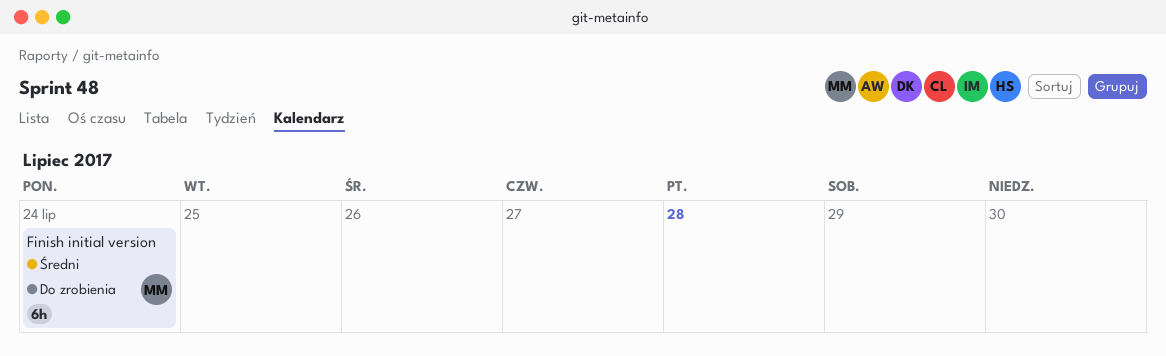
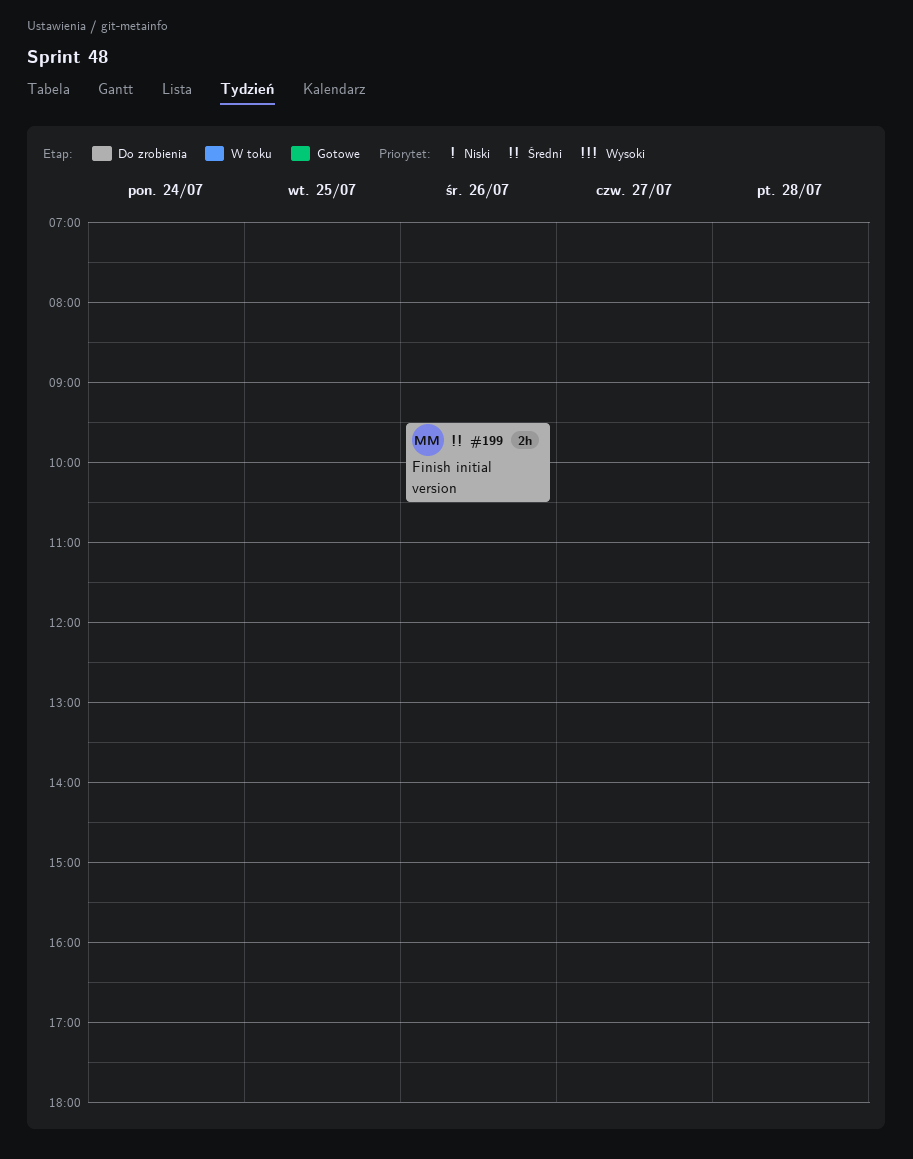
Finish initial version, estimate: 6h -> 2h
Finish initial version, day: Jul 24 -> Jul 26

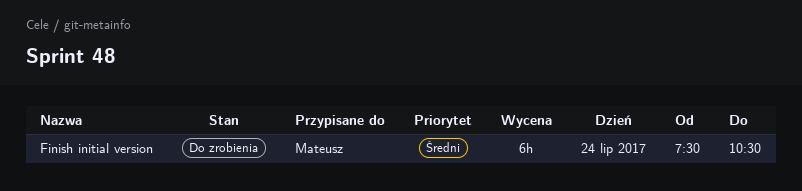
Finish initial version, estimate: 2h -> 6h
Finish initial version, day: Jul 26 -> Jul 24
Finish initial version, begins: 09:30 -> 07:30

